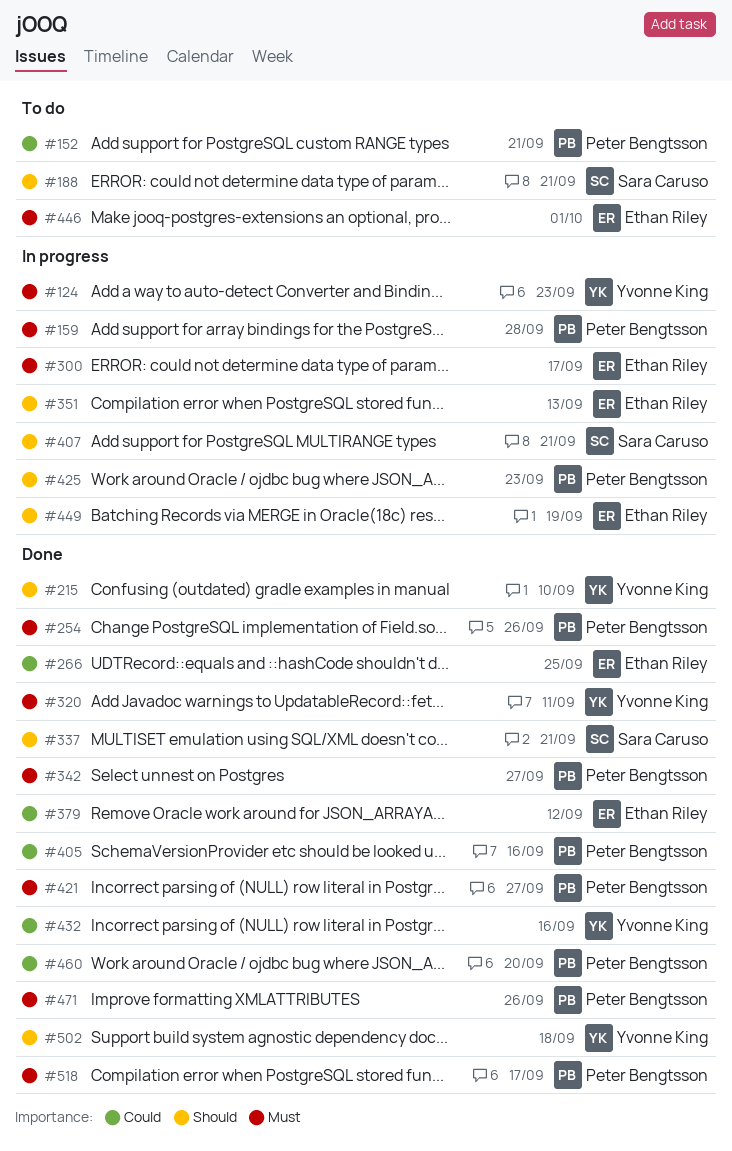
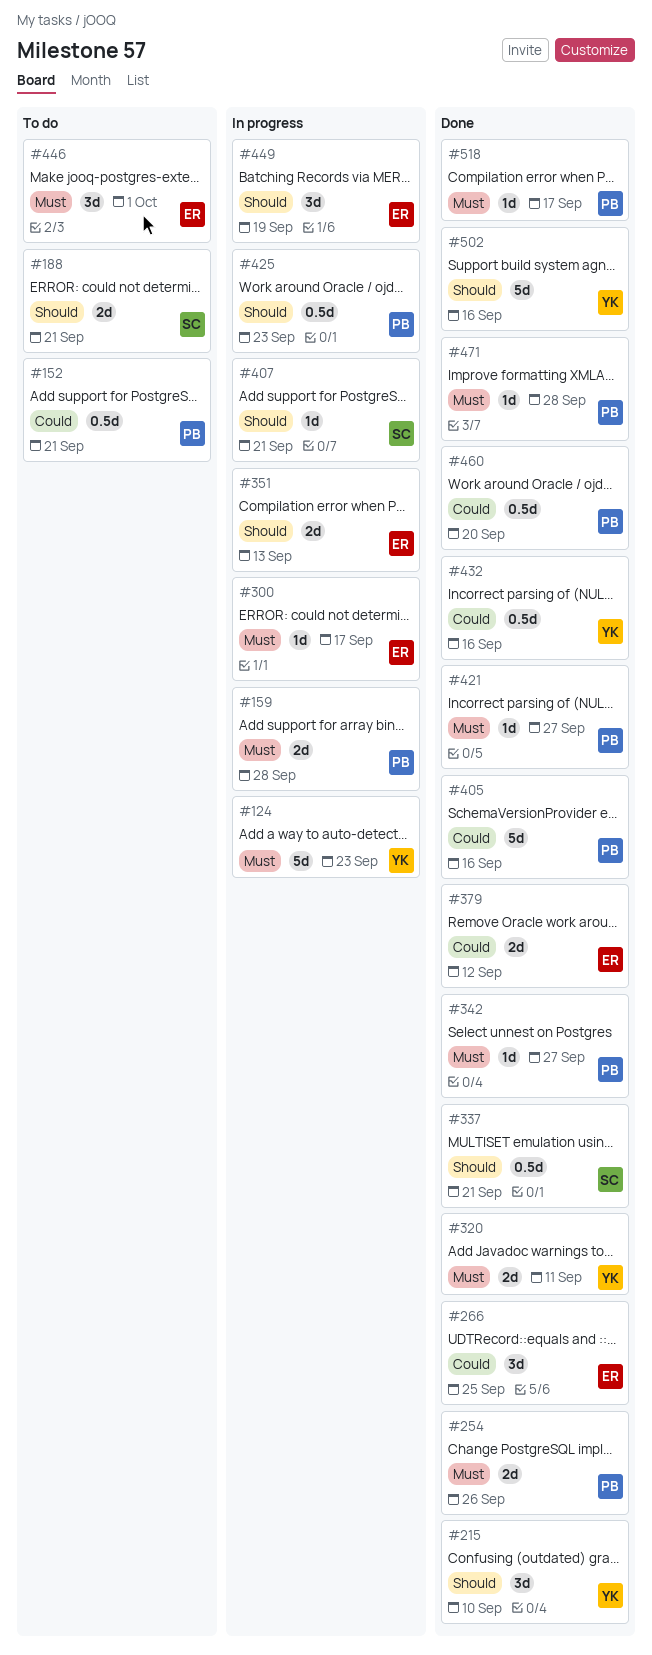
#471, due: Sep 26 -> Sep 28
#502, due: Sep 18 -> Sep 16

